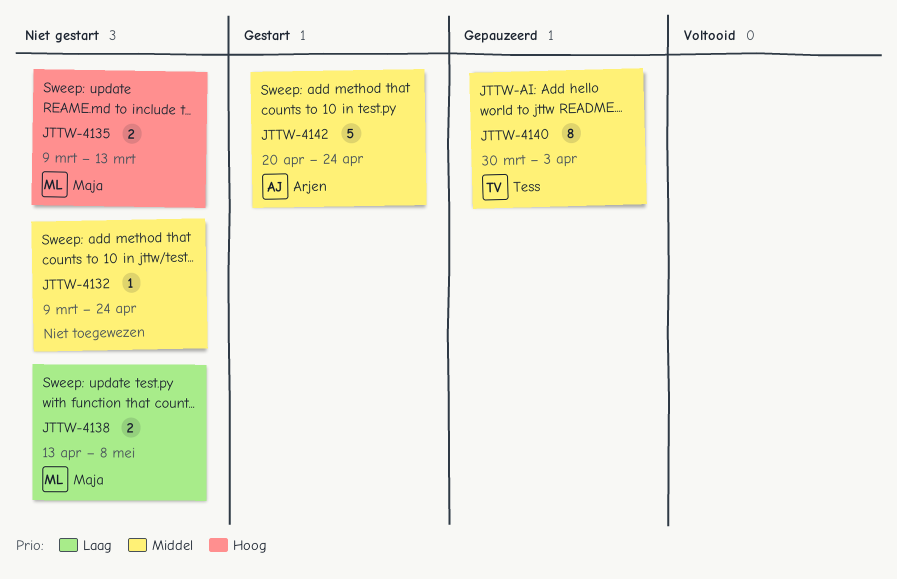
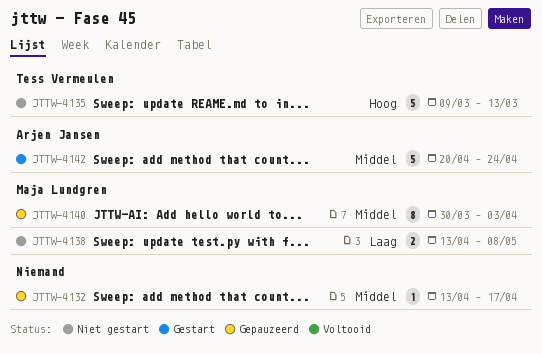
JTTW-4132, status: Niet gestart -> Gepauzeerd
JTTW-4132, start: Mar 9 -> Apr 13
JTTW-4132, due: Apr 24 -> Apr 17
JTTW-4135, owner: Maja Lundgren -> Tess Vermeulen
JTTW-4135, estimate: 2 -> 5
JTTW-4140, owner: Tess Vermeulen -> Maja Lundgren

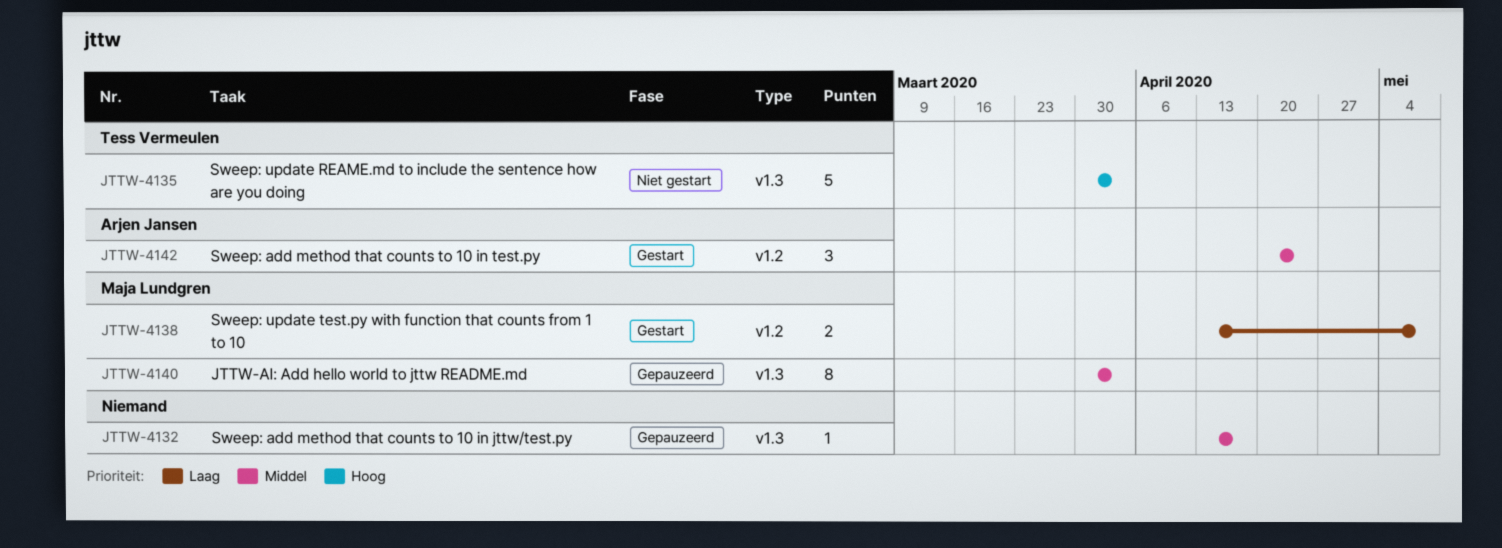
JTTW-4135, start: Mar 9 -> Mar 30
JTTW-4135, due: Mar 13 -> Apr 3
JTTW-4138, status: Niet gestart -> Gestart
JTTW-4142, estimate: 5 -> 3

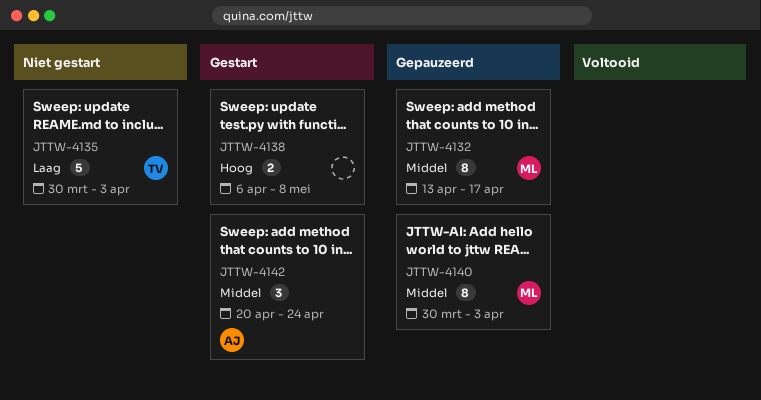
JTTW-4132, owner: none -> Maja Lundgren
JTTW-4132, estimate: 1 -> 8
JTTW-4135, priority: Hoog -> Laag
JTTW-4138, owner: Maja Lundgren -> none
JTTW-4138, priority: Laag -> Hoog
JTTW-4138, start: Apr 13 -> Apr 6

